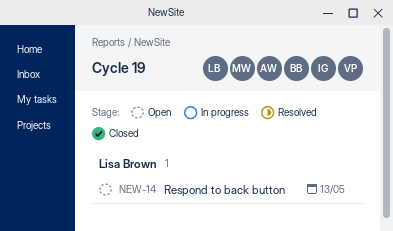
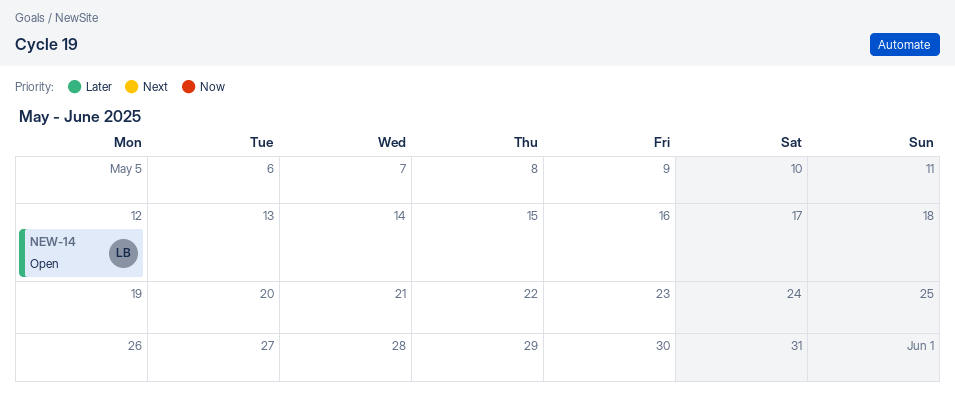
NEW-14, due: May 13 -> May 12

